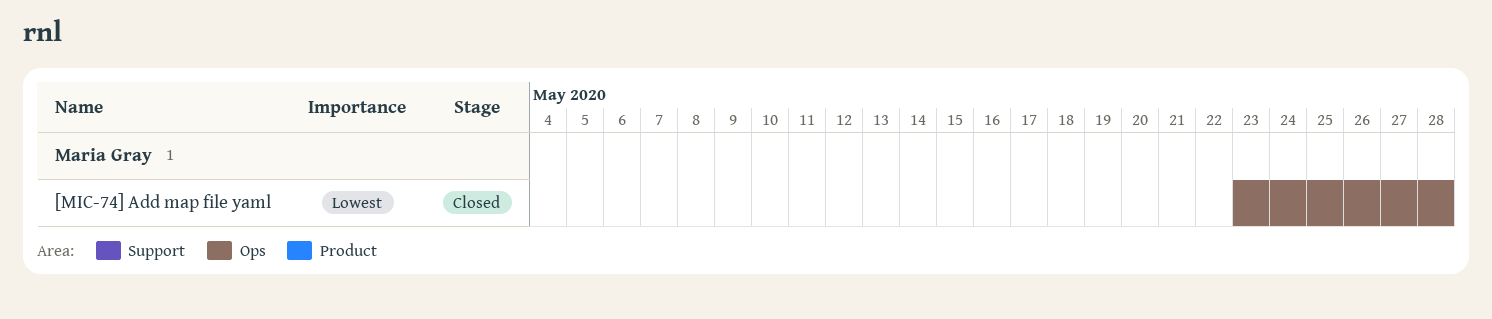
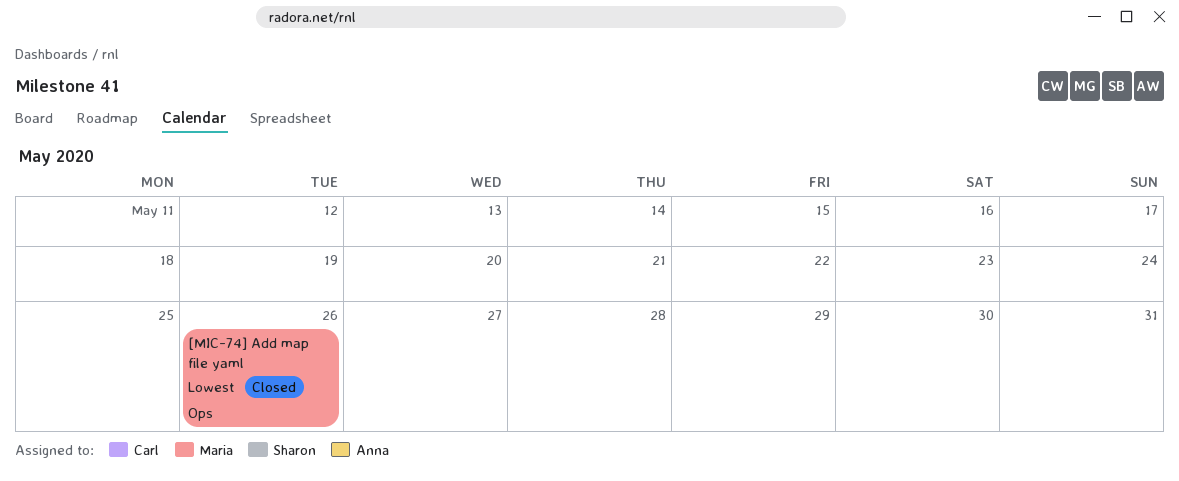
[MIC-74] Add map file yaml, due: May 28 -> May 26

